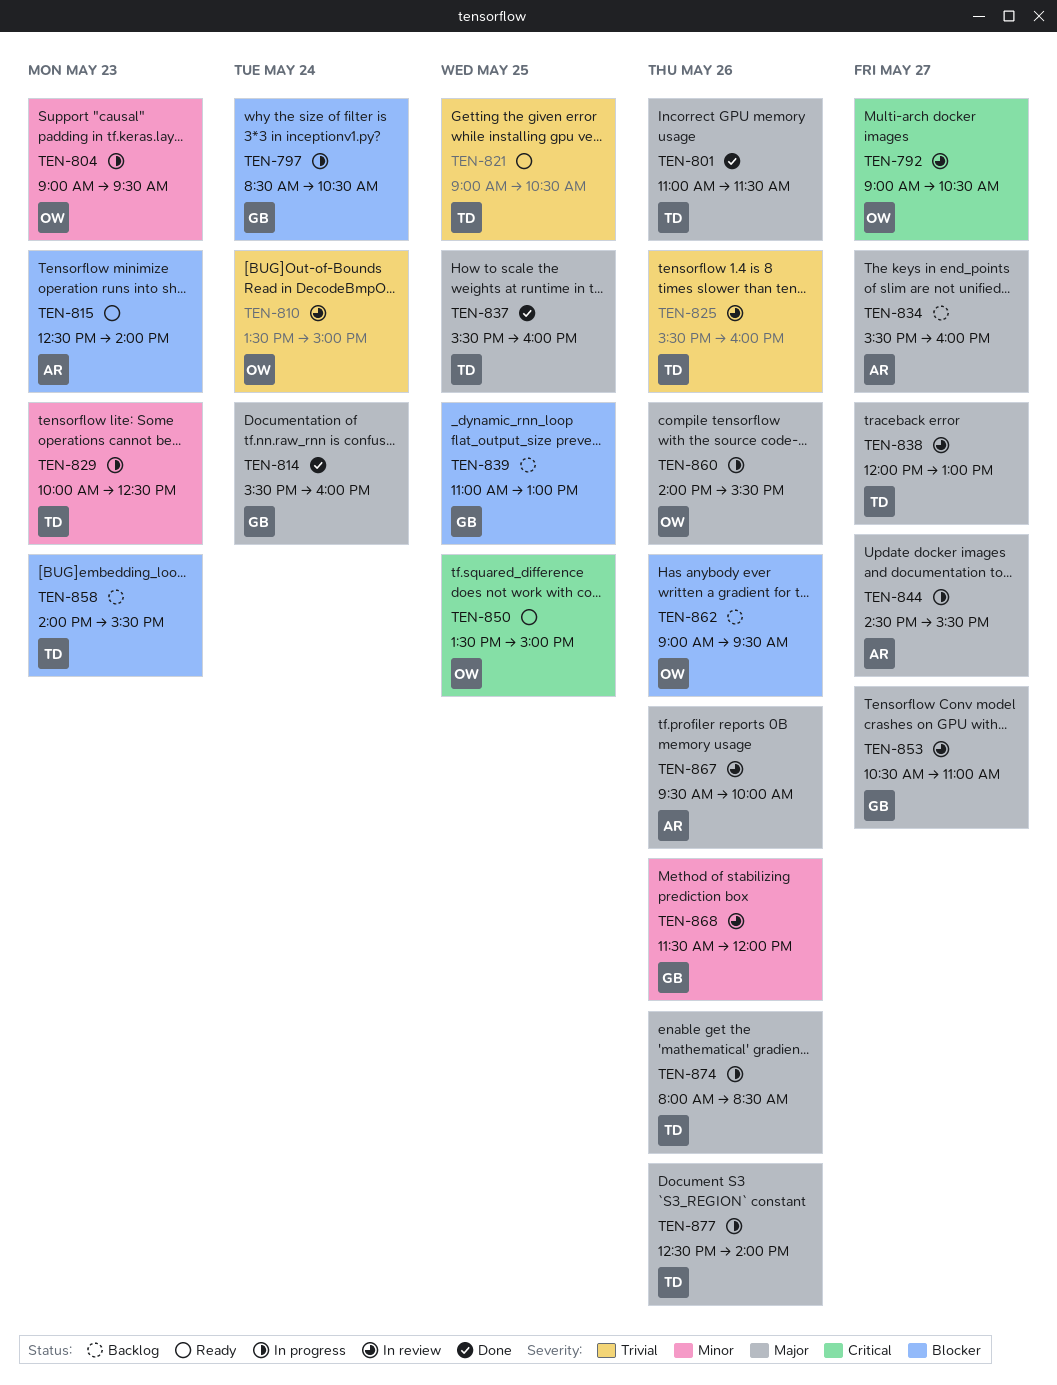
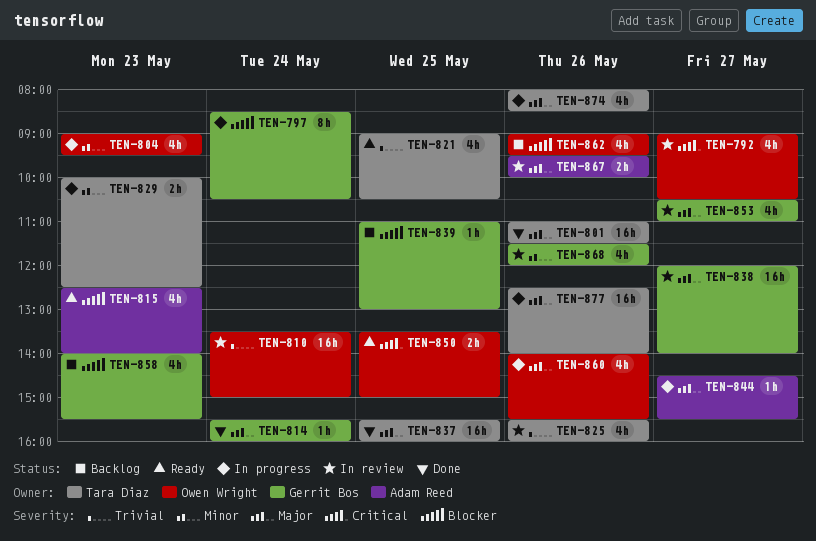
TEN-834: present -> none
TEN-838, owner: Tara Diaz -> Gerrit Bos
TEN-838, ends: 13:00 -> 14:00
TEN-858, owner: Tara Diaz -> Gerrit Bos

